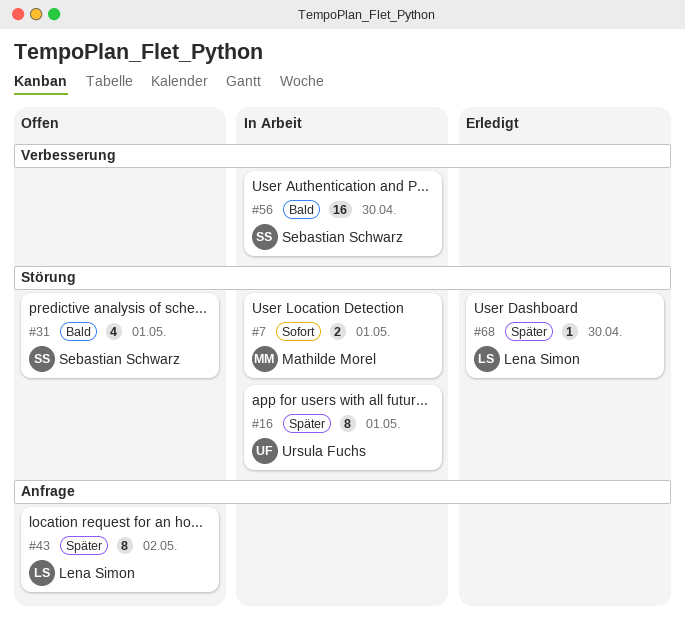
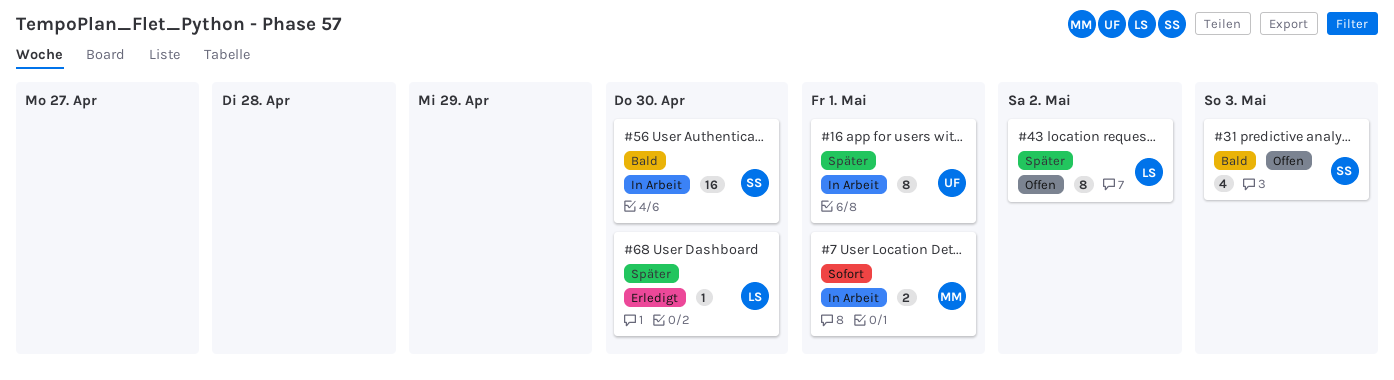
#31, due: May 1 -> May 3

